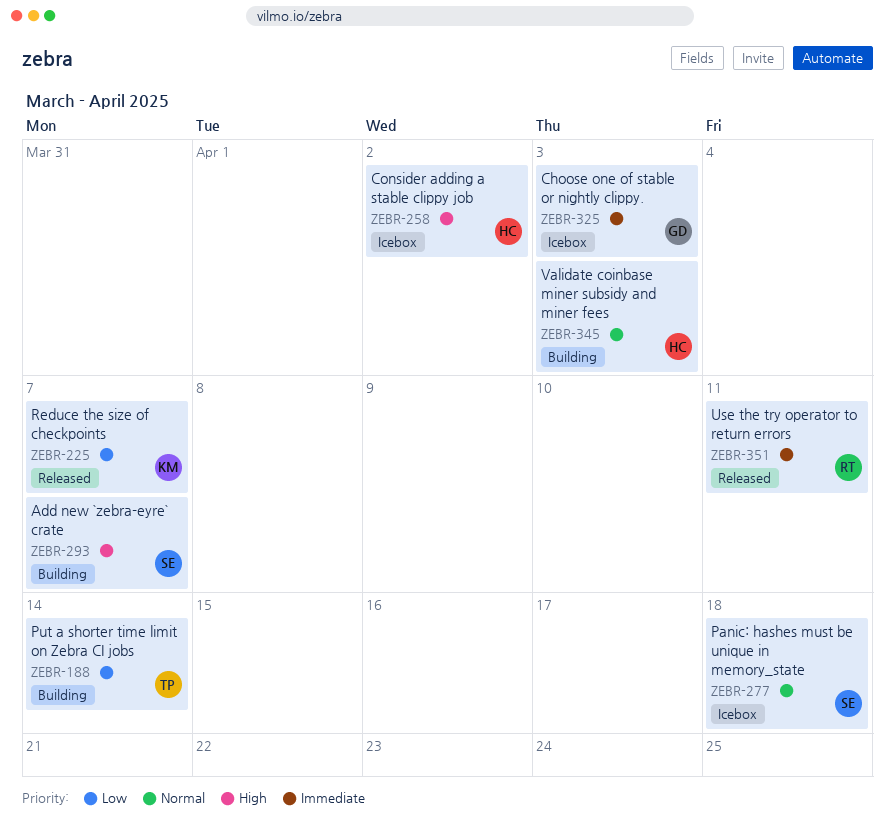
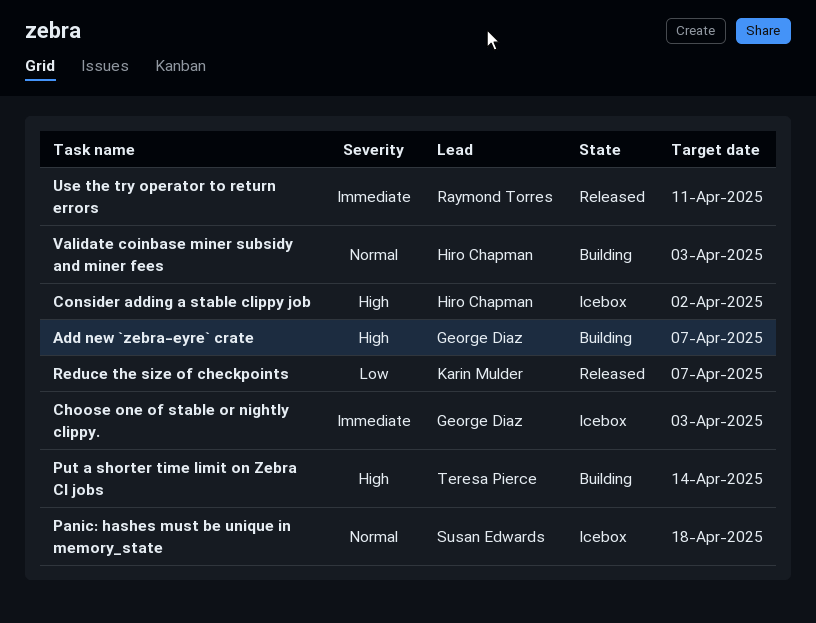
Add new `zebra-eyre` crate, owner: Susan Edwards -> George Diaz
Put a shorter time limit on Zebra CI jobs, priority: Low -> High

